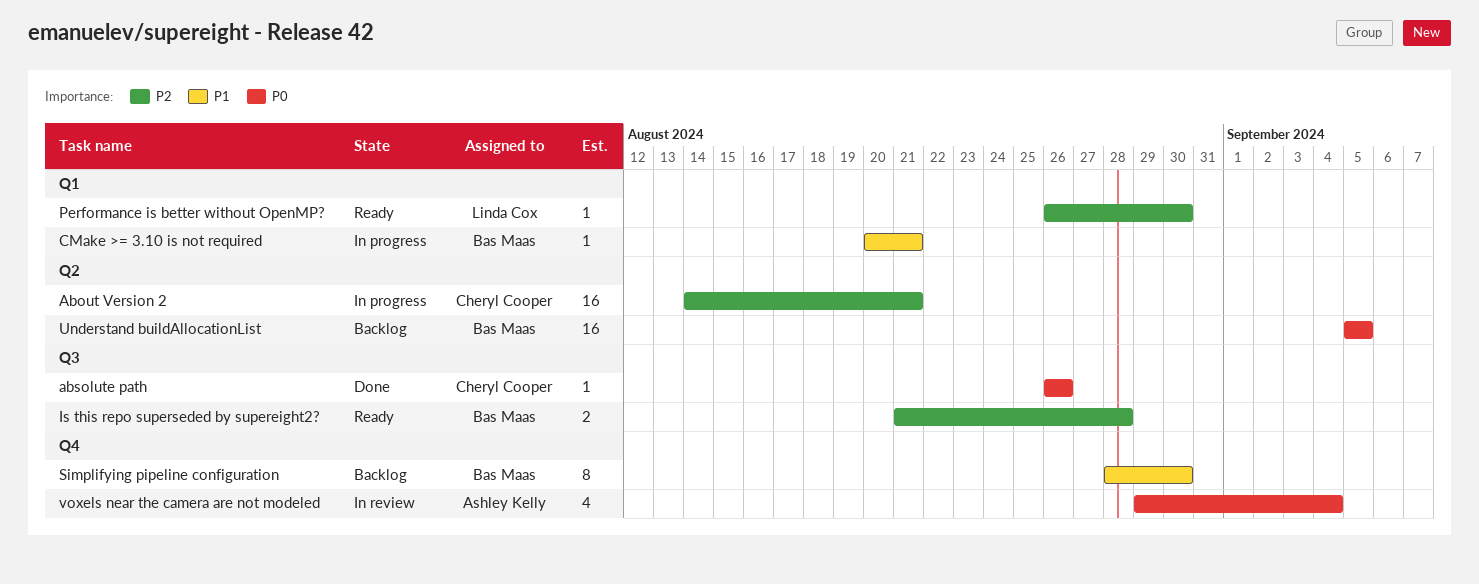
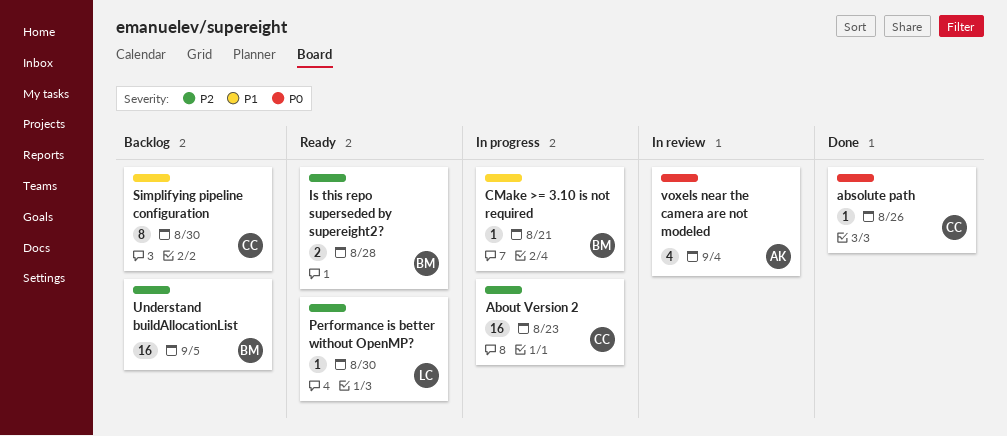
About Version 2, due: Aug 21 -> Aug 23
Simplifying pipeline configuration, owner: Bas Maas -> Cheryl Cooper
Understand buildAllocationList, priority: P0 -> P2

